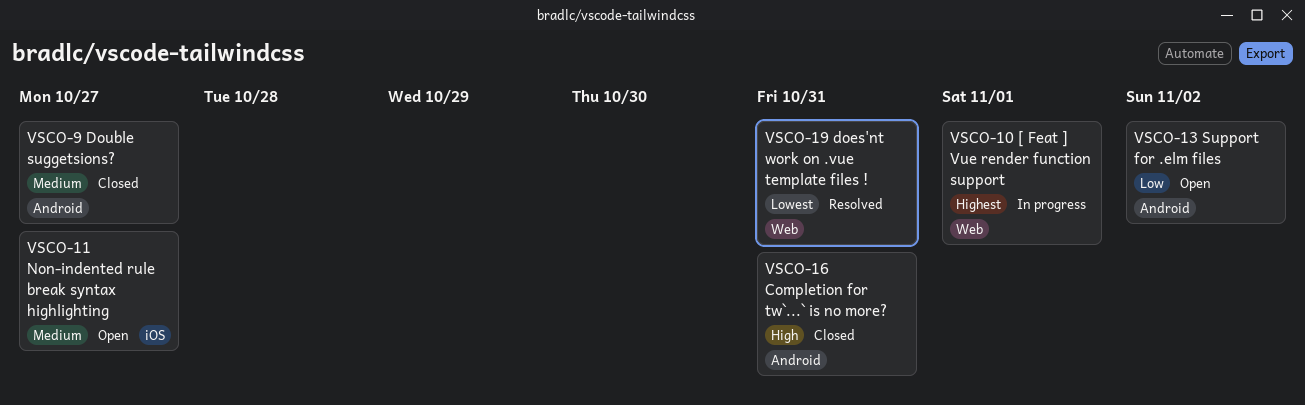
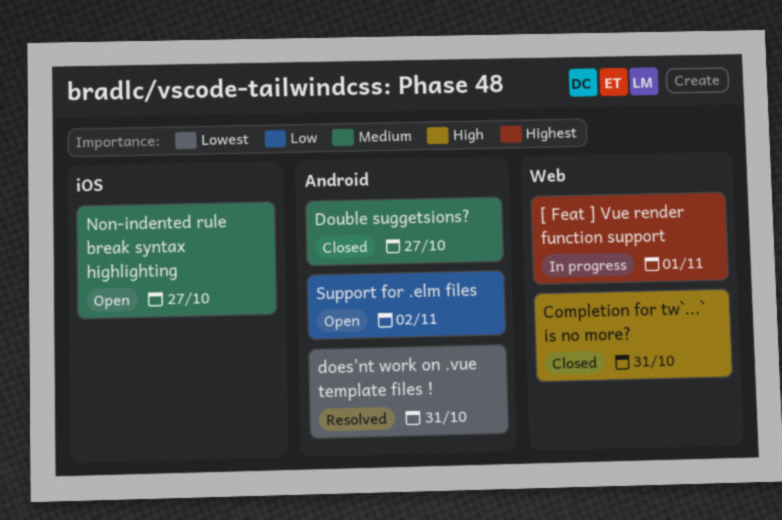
Completion for tw`...` is no more?, label: Android -> Web
does'nt work on .vue template files !, label: Web -> Android

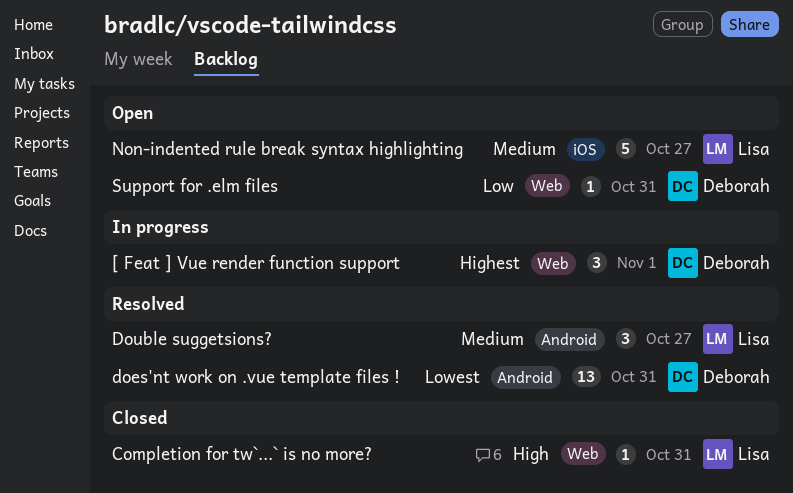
Double suggetsions?, status: Closed -> Resolved
Support for .elm files, label: Android -> Web
Support for .elm files, due: Nov 2 -> Oct 31

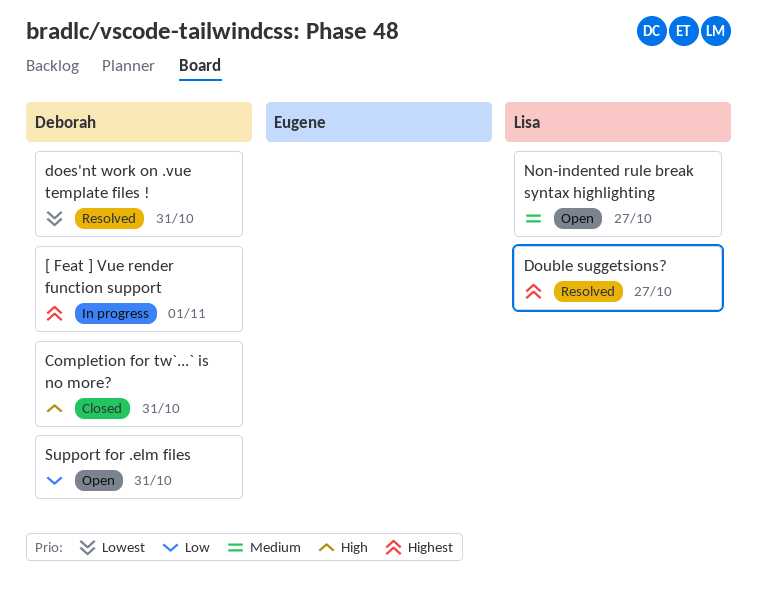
Completion for tw`...` is no more?, owner: Lisa -> Deborah
Double suggetsions?, priority: Medium -> Highest

